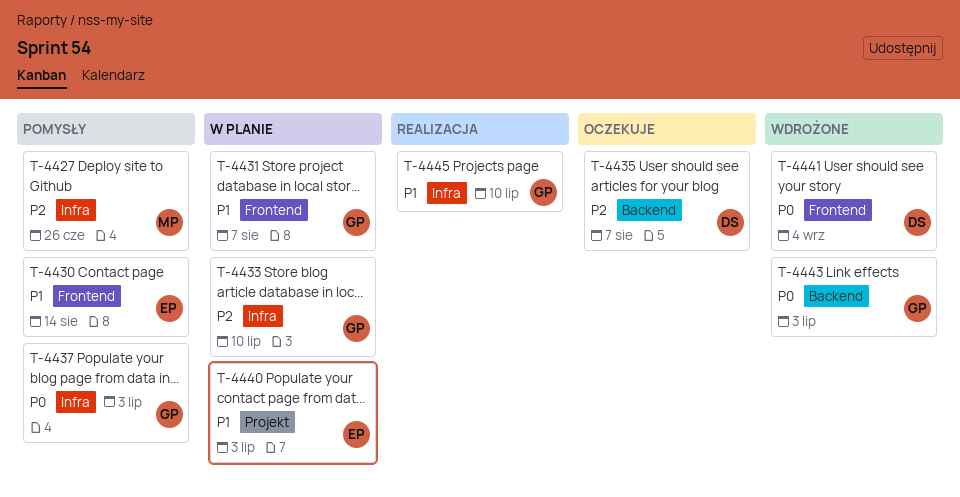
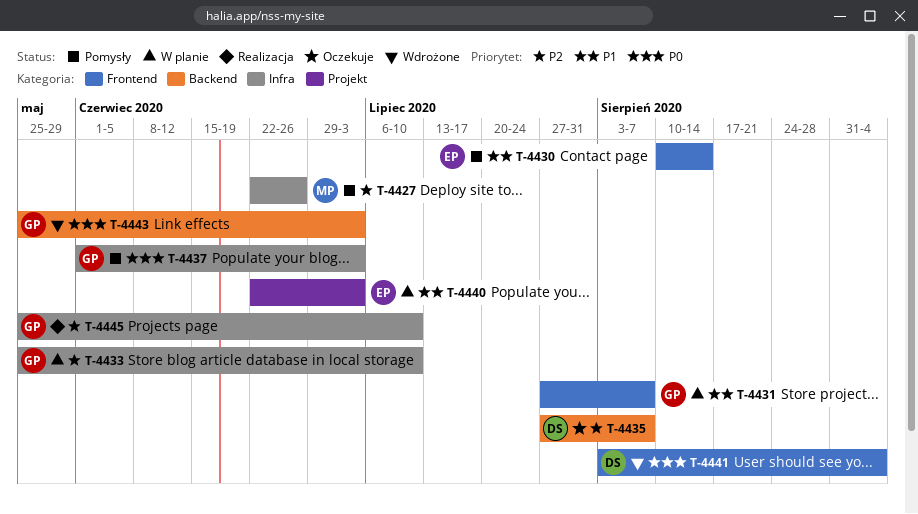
T-4445, priority: P1 -> P2

